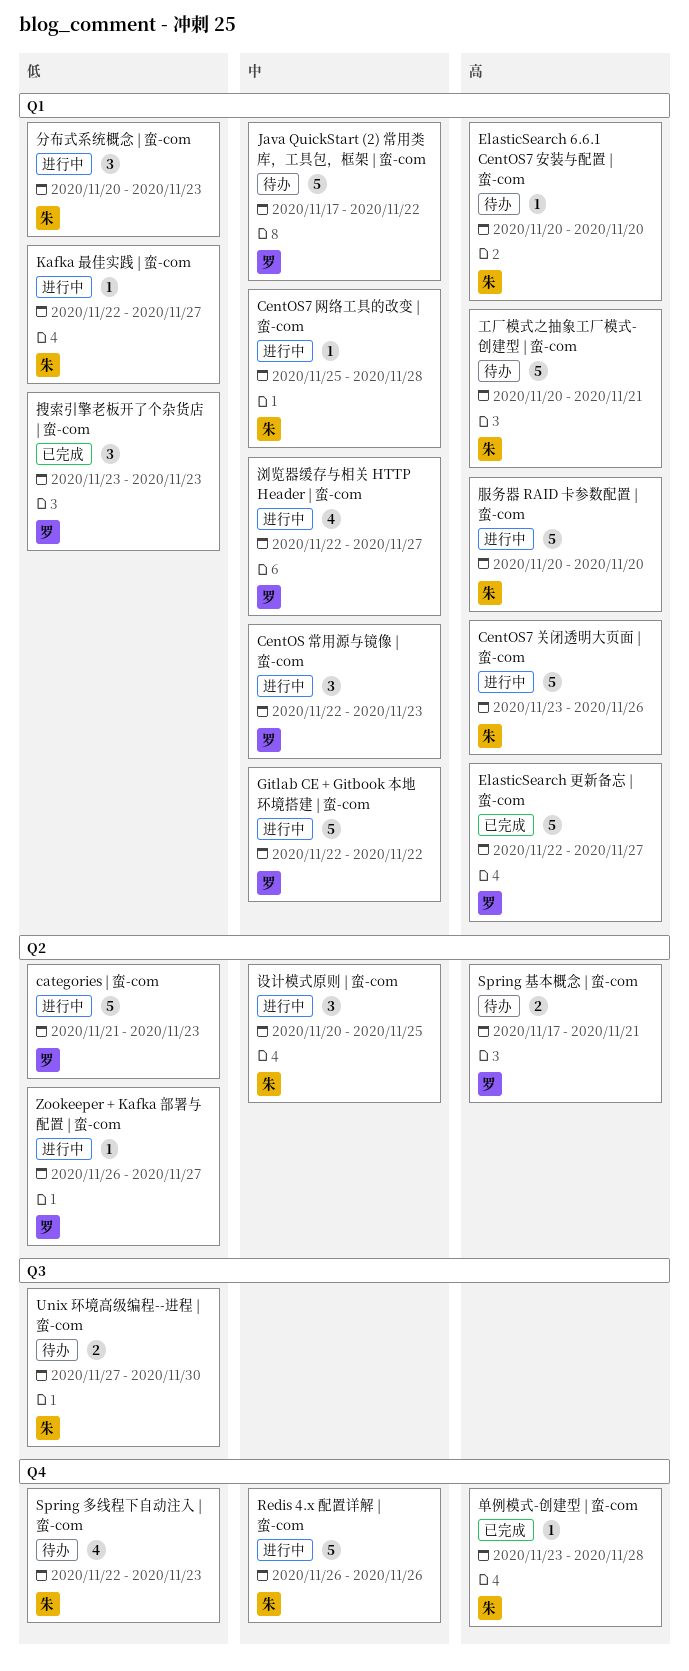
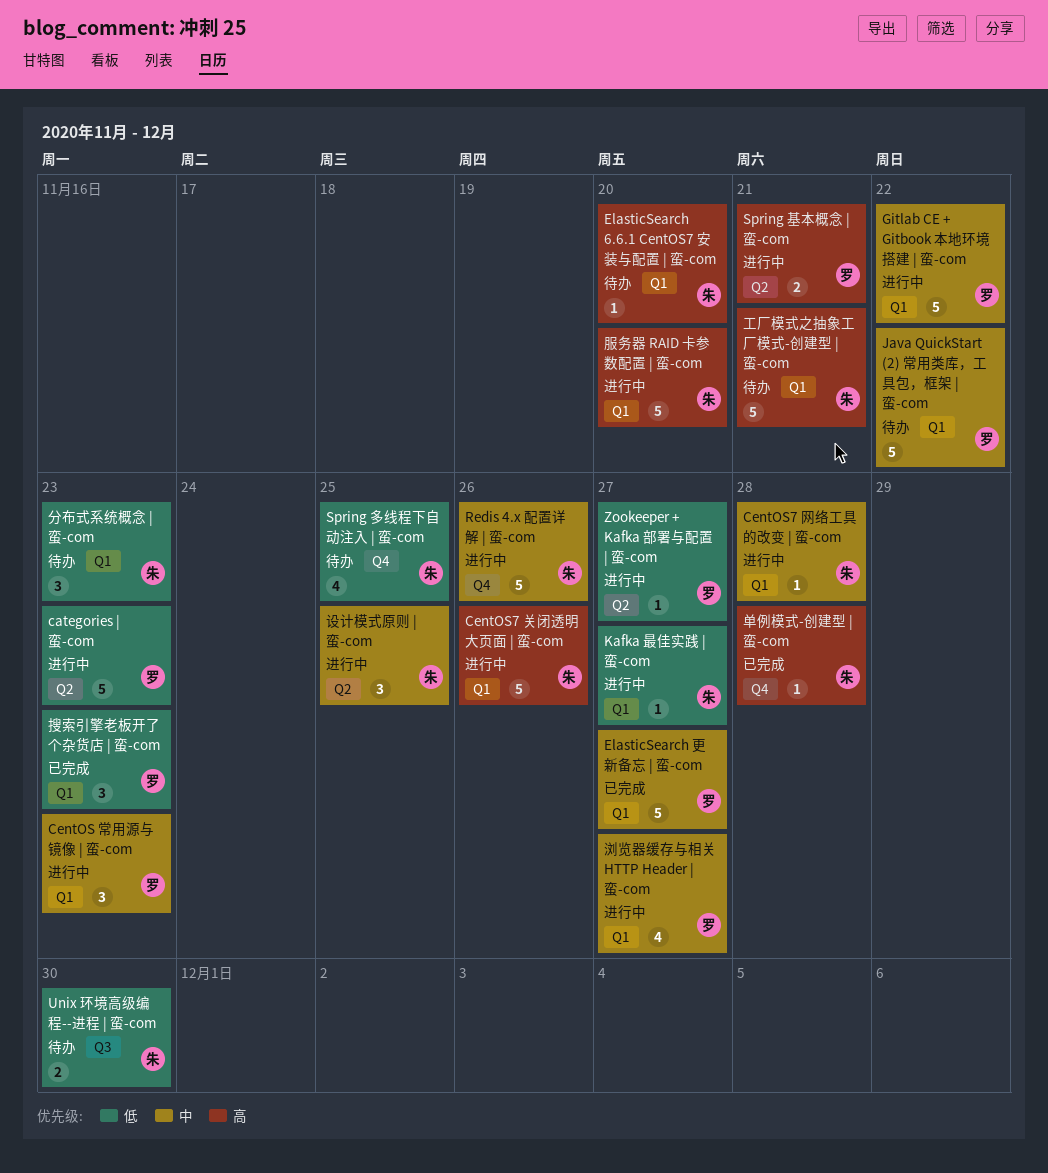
ElasticSearch 更新备忘 | 蛮-com, priority: 高 -> 中
Spring 基本概念 | 蛮-com, status: 待办 -> 进行中
Spring 多线程下自动注入 | 蛮-com, due: Nov 23 -> Nov 25
分布式系统概念 | 蛮-com, status: 进行中 -> 待办

